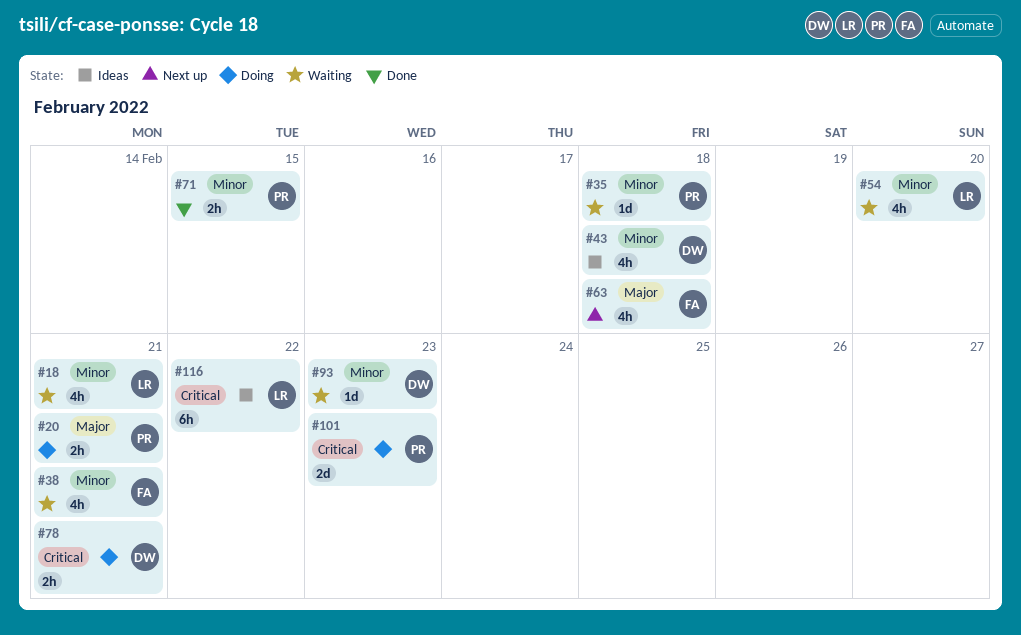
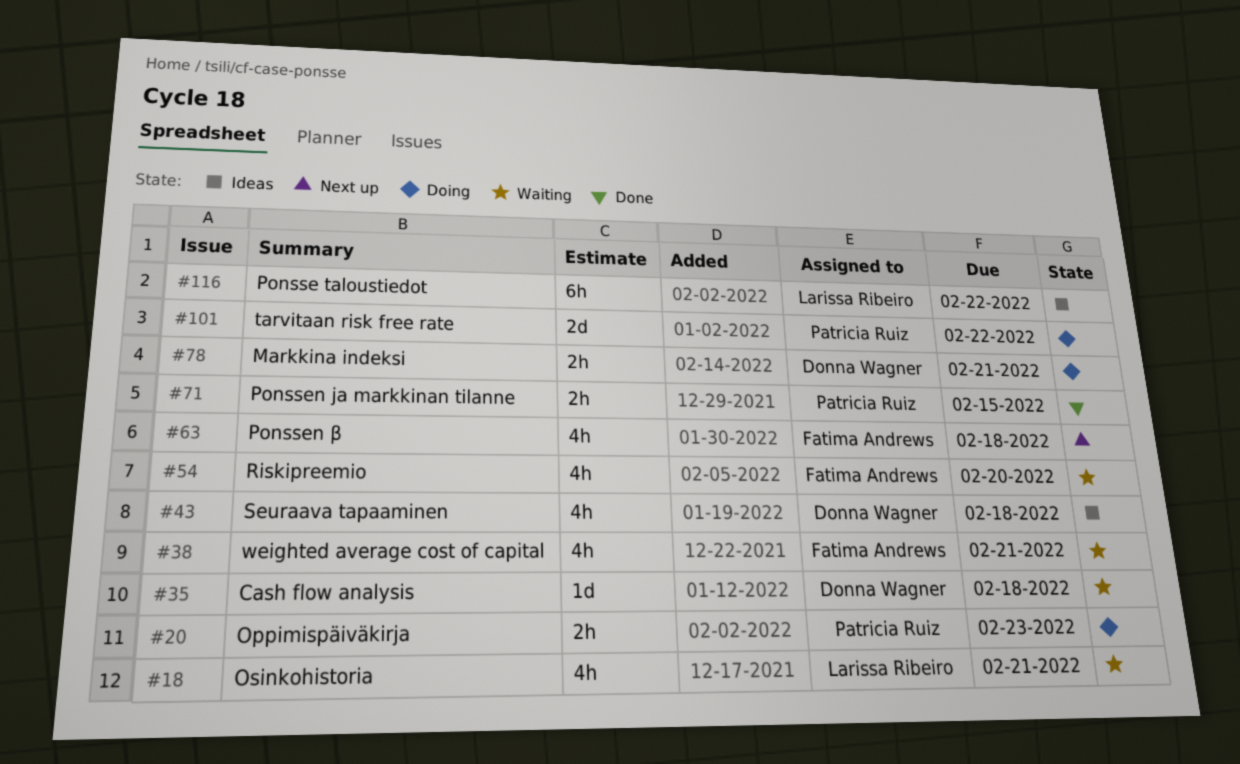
#20, due: Feb 21 -> Feb 23
#35, owner: Patricia Ruiz -> Donna Wagner
#54, owner: Larissa Ribeiro -> Fatima Andrews
#93: present -> none
#101, due: Feb 23 -> Feb 22

